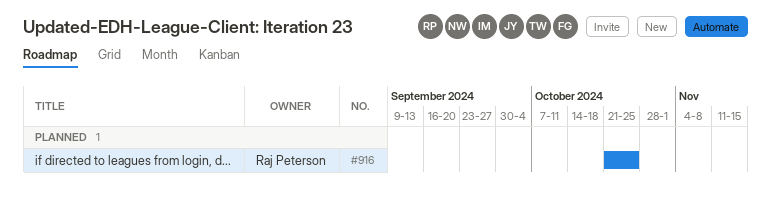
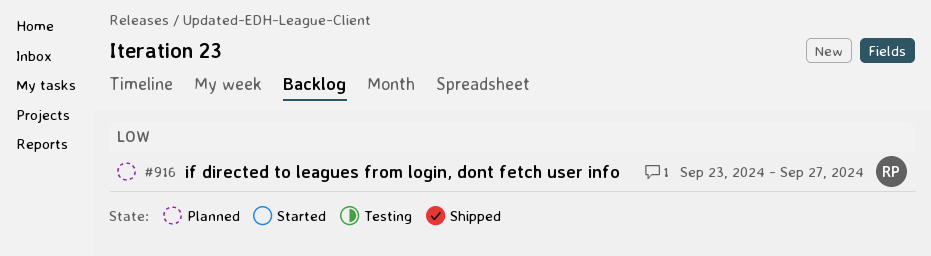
#916, start: Oct 21 -> Sep 23
#916, due: Oct 25 -> Sep 27

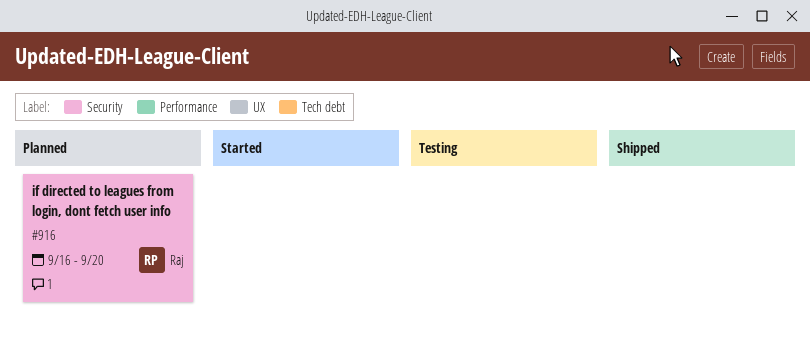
#916, start: Sep 23 -> Sep 16
#916, due: Sep 27 -> Sep 20

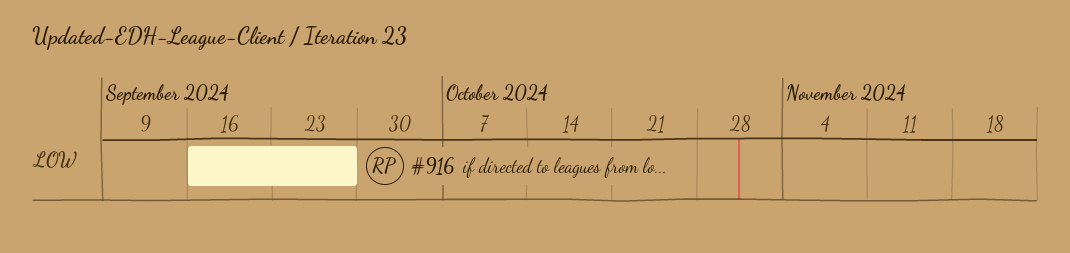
#916, due: Sep 20 -> Sep 27

